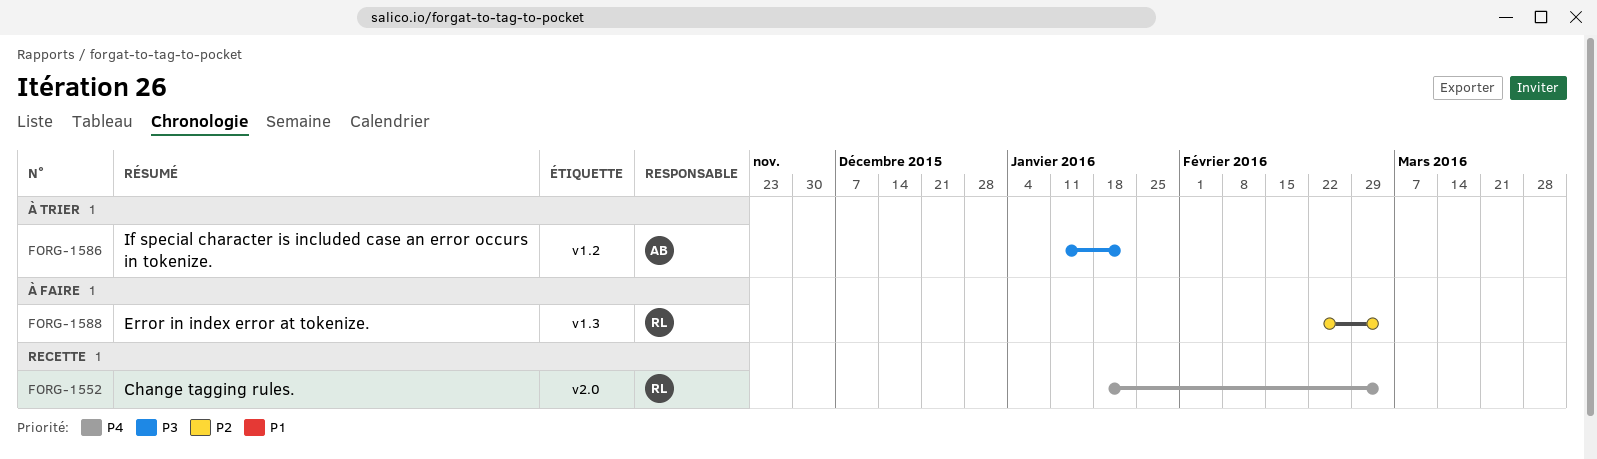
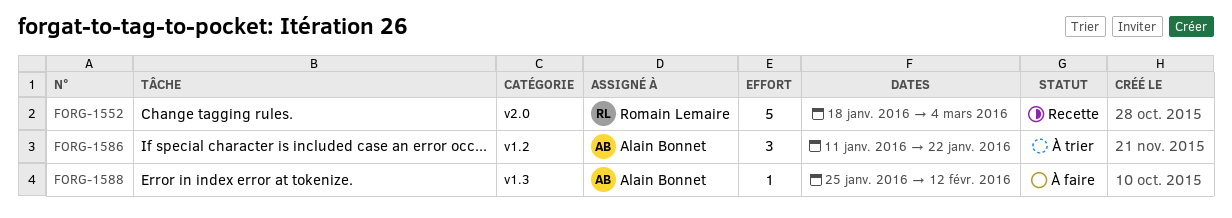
FORG-1588, owner: Romain Lemaire -> Alain Bonnet
FORG-1588, start: Feb 22 -> Jan 25
FORG-1588, due: Mar 4 -> Feb 12

